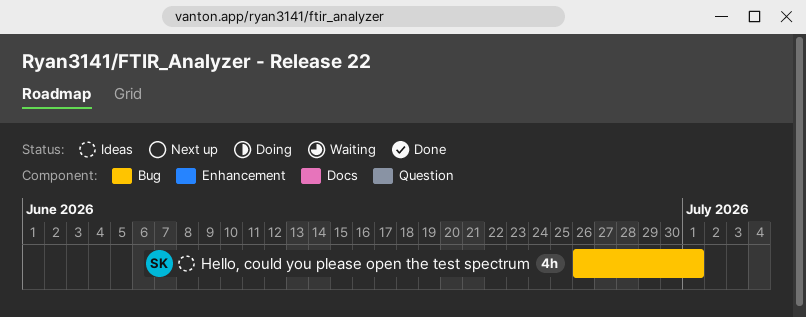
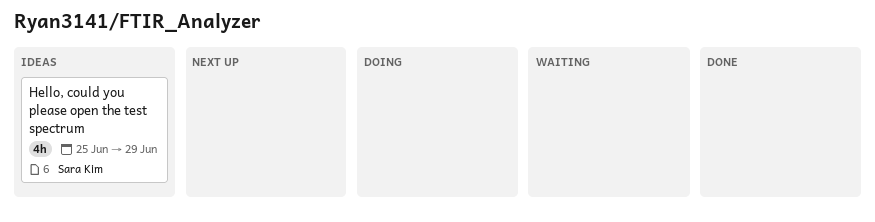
Hello, could you please open the test spectrum, start: Jun 26 -> Jun 25
Hello, could you please open the test spectrum, due: Jul 1 -> Jun 29

